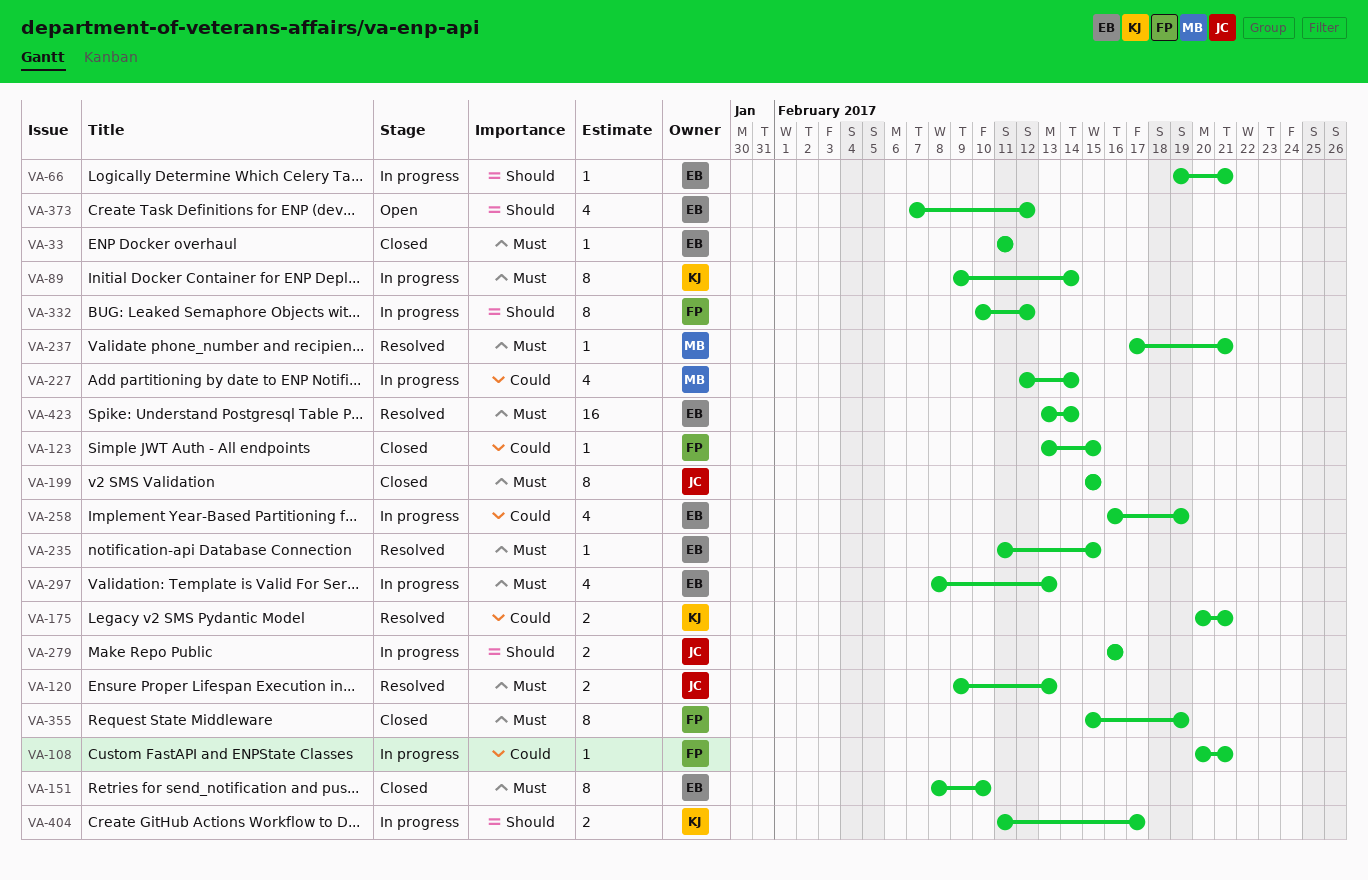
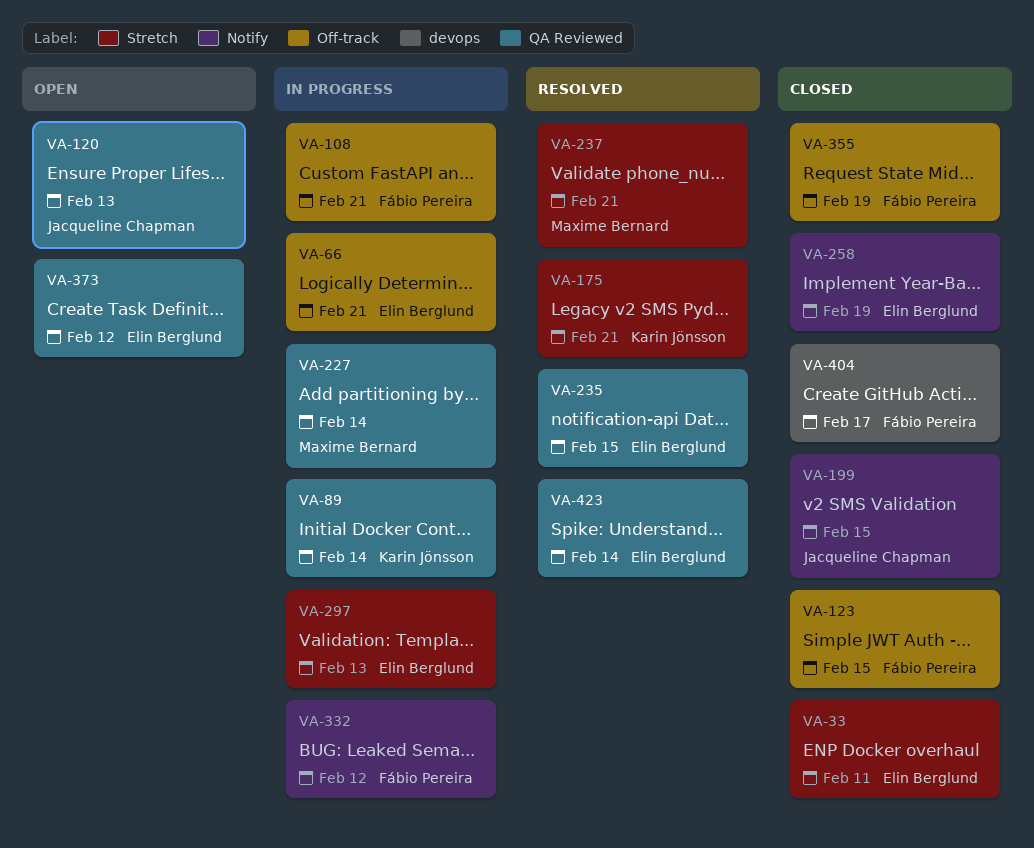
VA-120, status: Resolved -> Open
VA-151: present -> none
VA-258, status: In progress -> Closed
VA-279: present -> none
VA-404, status: In progress -> Closed
VA-404, owner: Karin Jönsson -> Fábio Pereira

